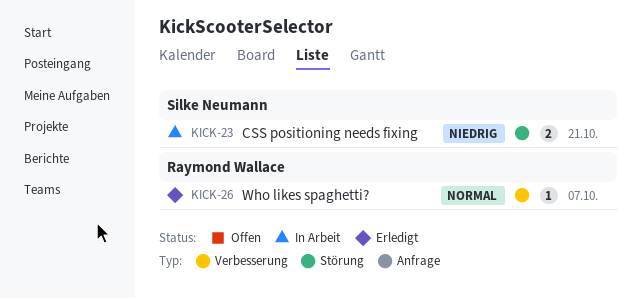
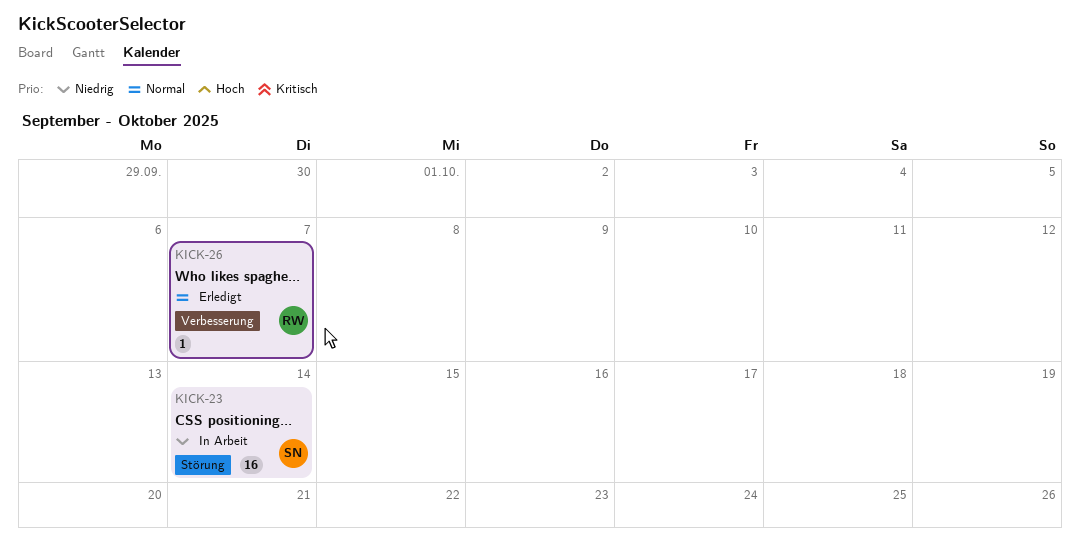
KICK-23, estimate: 2 -> 16
KICK-23, due: Oct 21 -> Oct 14

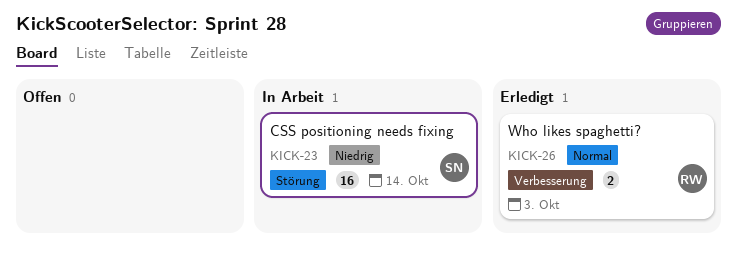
KICK-26, estimate: 1 -> 2
KICK-26, due: Oct 7 -> Oct 3

